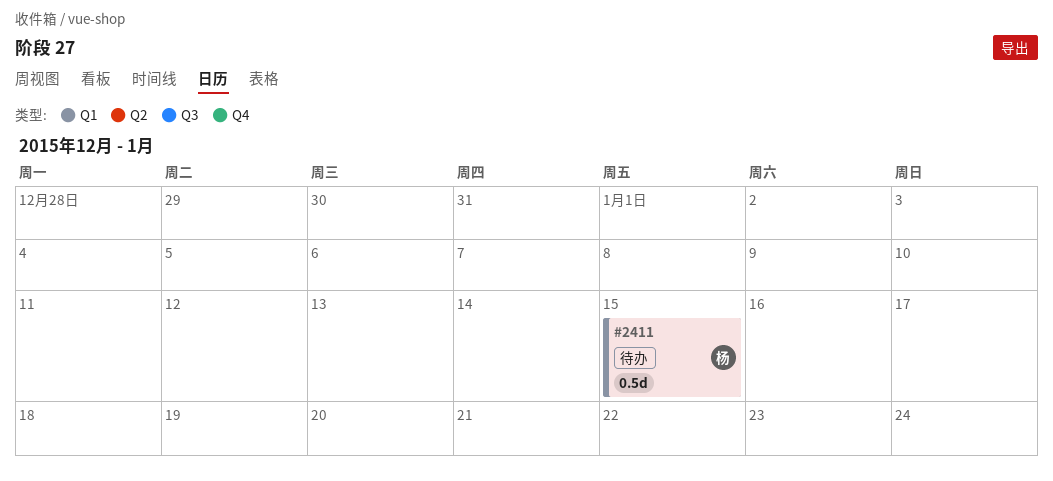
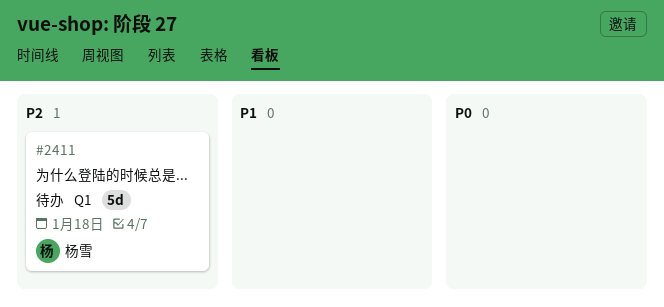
#2411, estimate: 0.5d -> 5d
#2411, due: Jan 15 -> Jan 18

